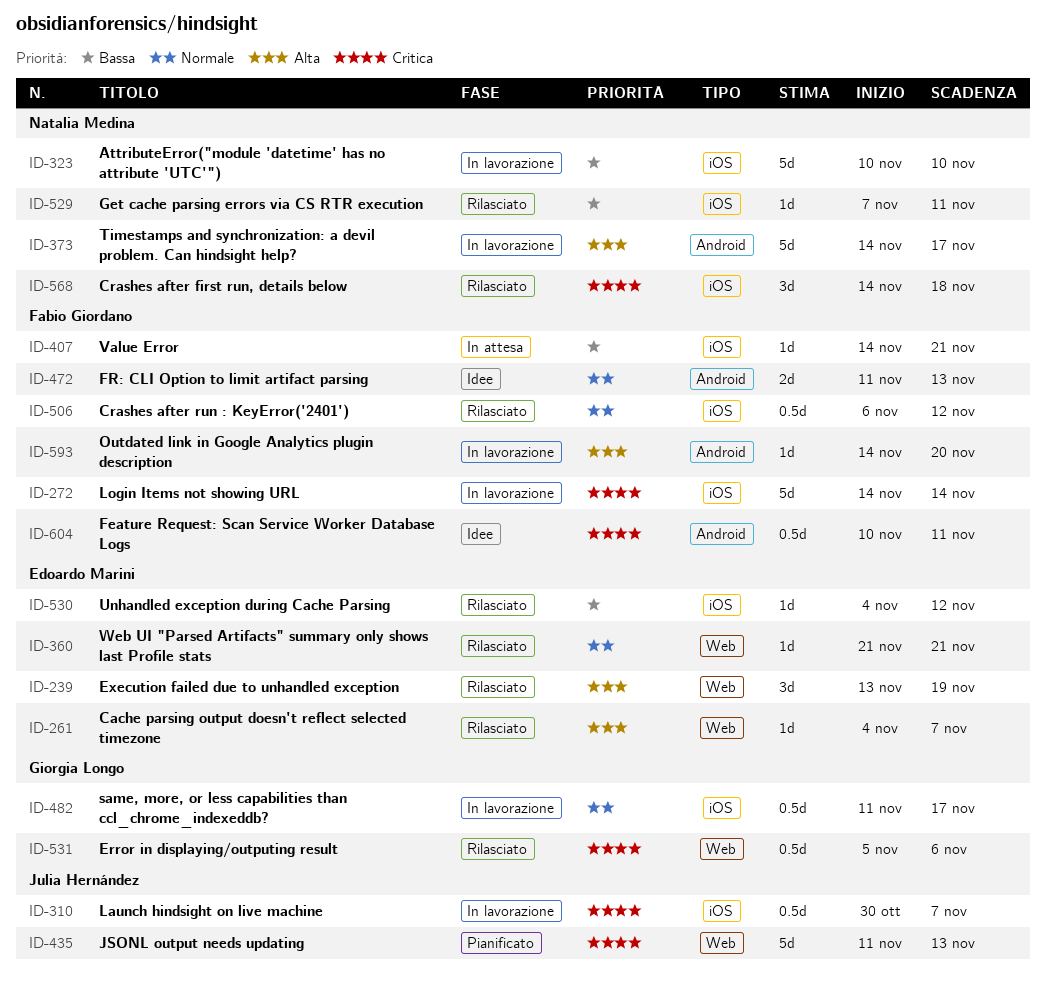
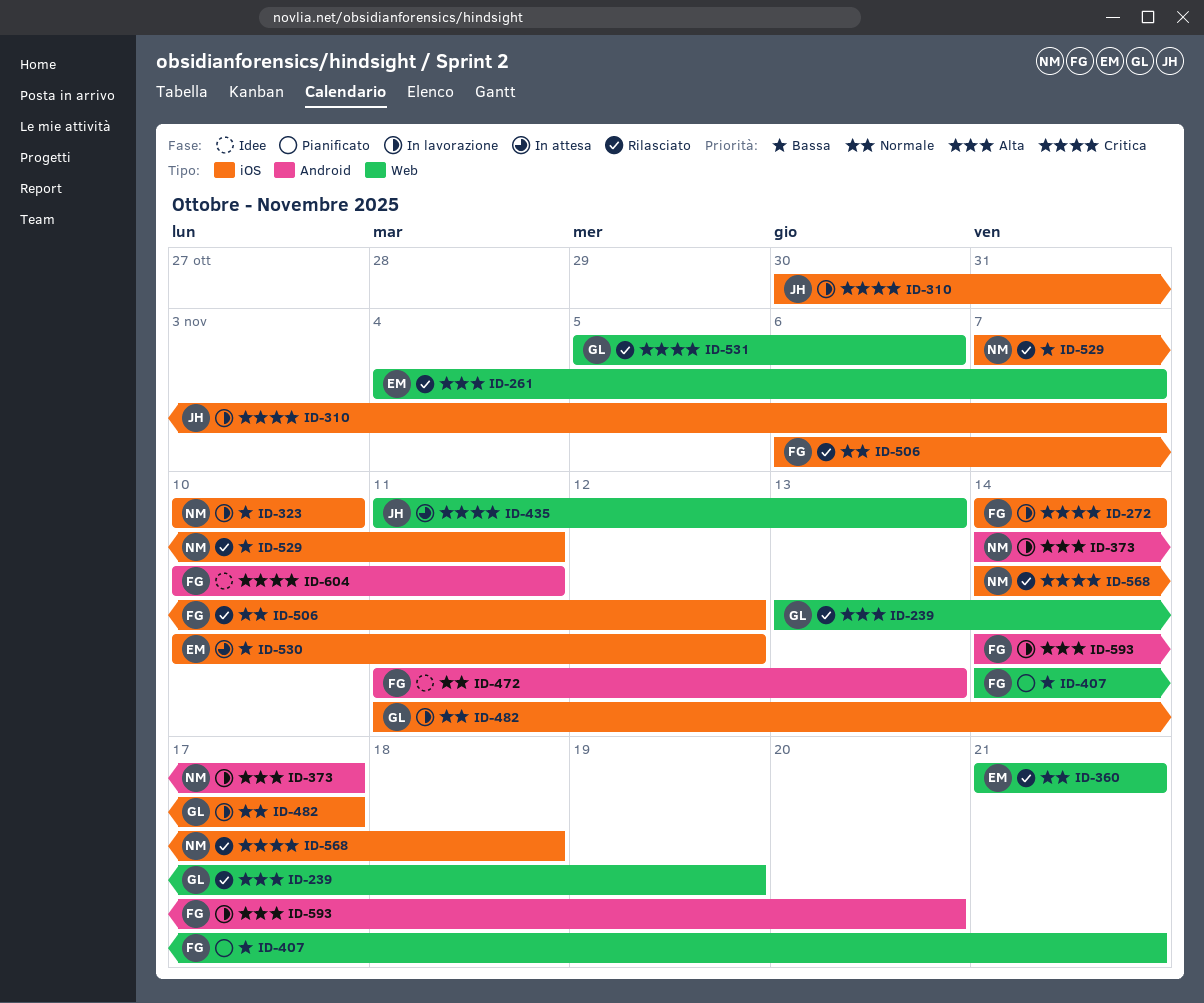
ID-239, owner: Edoardo Marini -> Giorgia Longo
ID-407, status: In attesa -> Pianificato
ID-407, label: iOS -> Web
ID-435, status: Pianificato -> In attesa
ID-530, status: Rilasciato -> In attesa
ID-530, start: Nov 4 -> Nov 10

